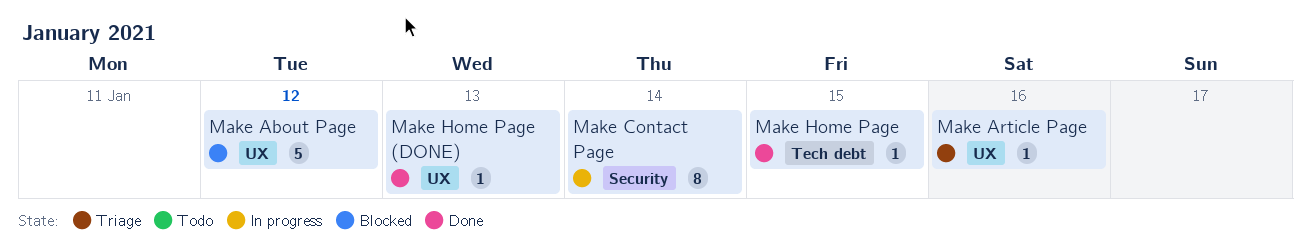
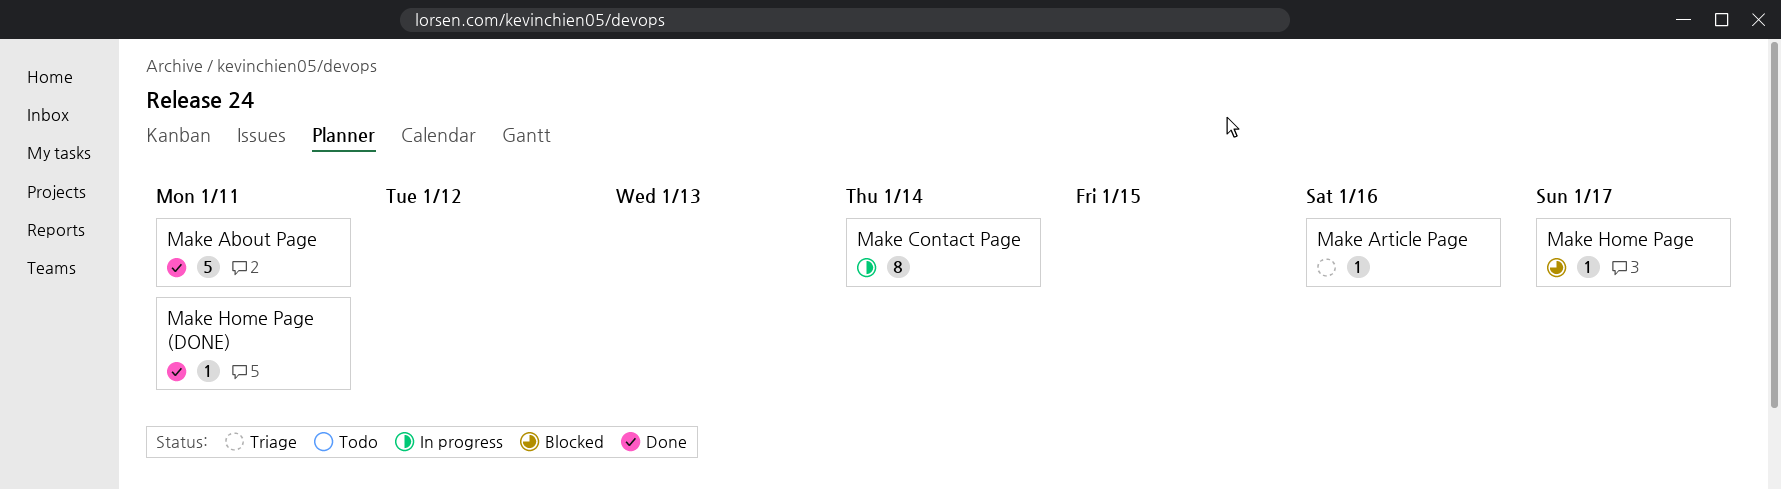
Make About Page, status: Blocked -> Done
Make About Page, due: Jan 12 -> Jan 11
Make Home Page, status: Done -> Blocked
Make Home Page, due: Jan 15 -> Jan 17
Make Home Page (DONE), due: Jan 13 -> Jan 11

